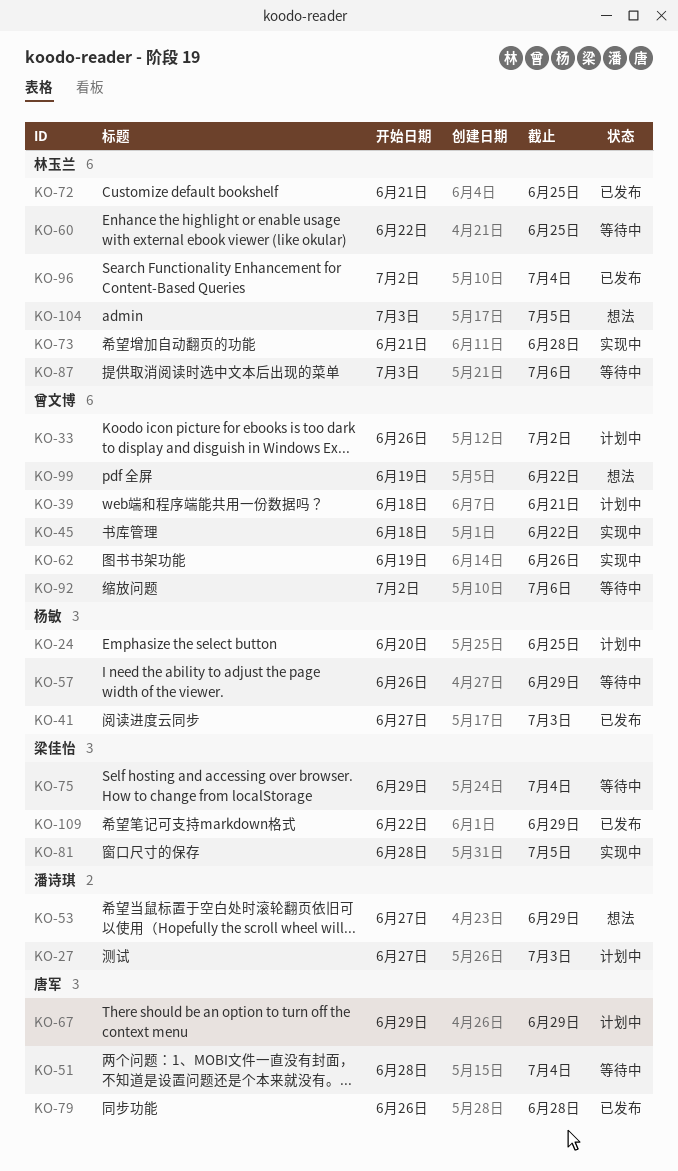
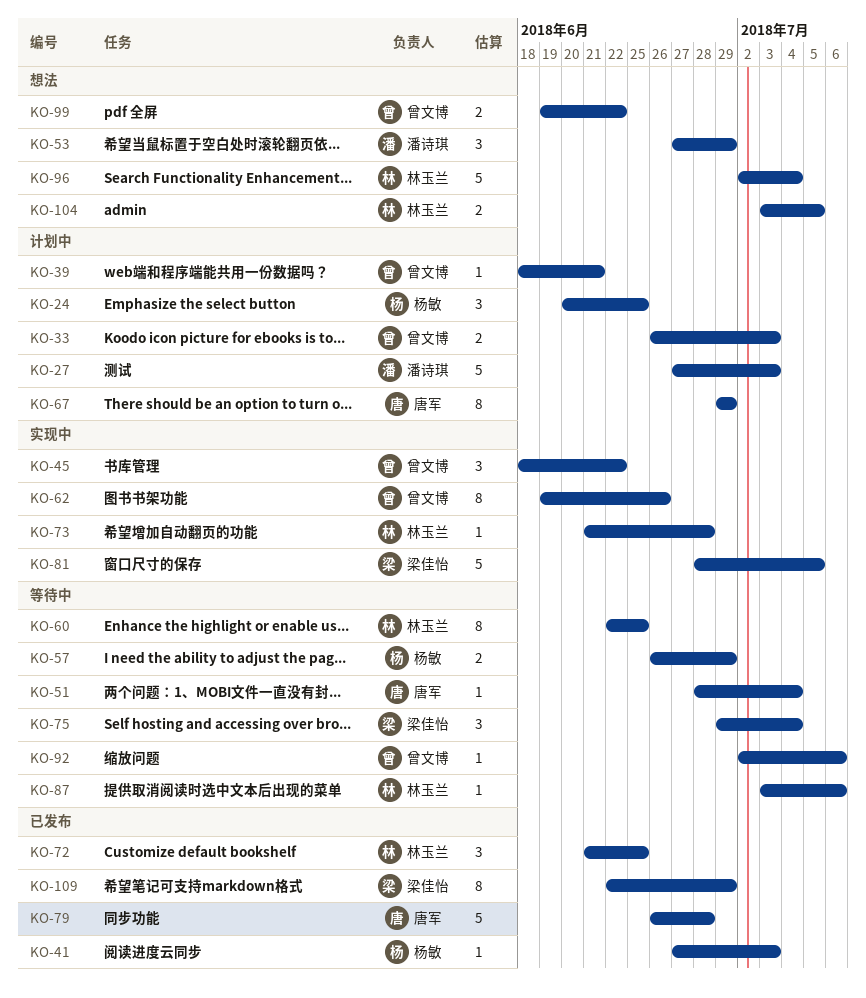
KO-33, due: Jul 2 -> Jul 3
KO-96, status: 已发布 -> 想法

